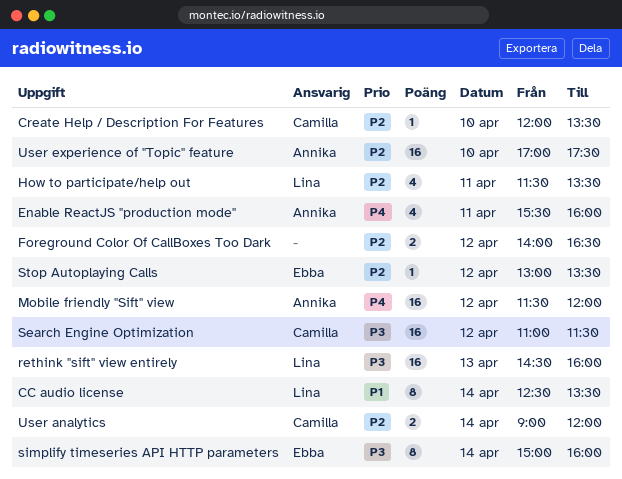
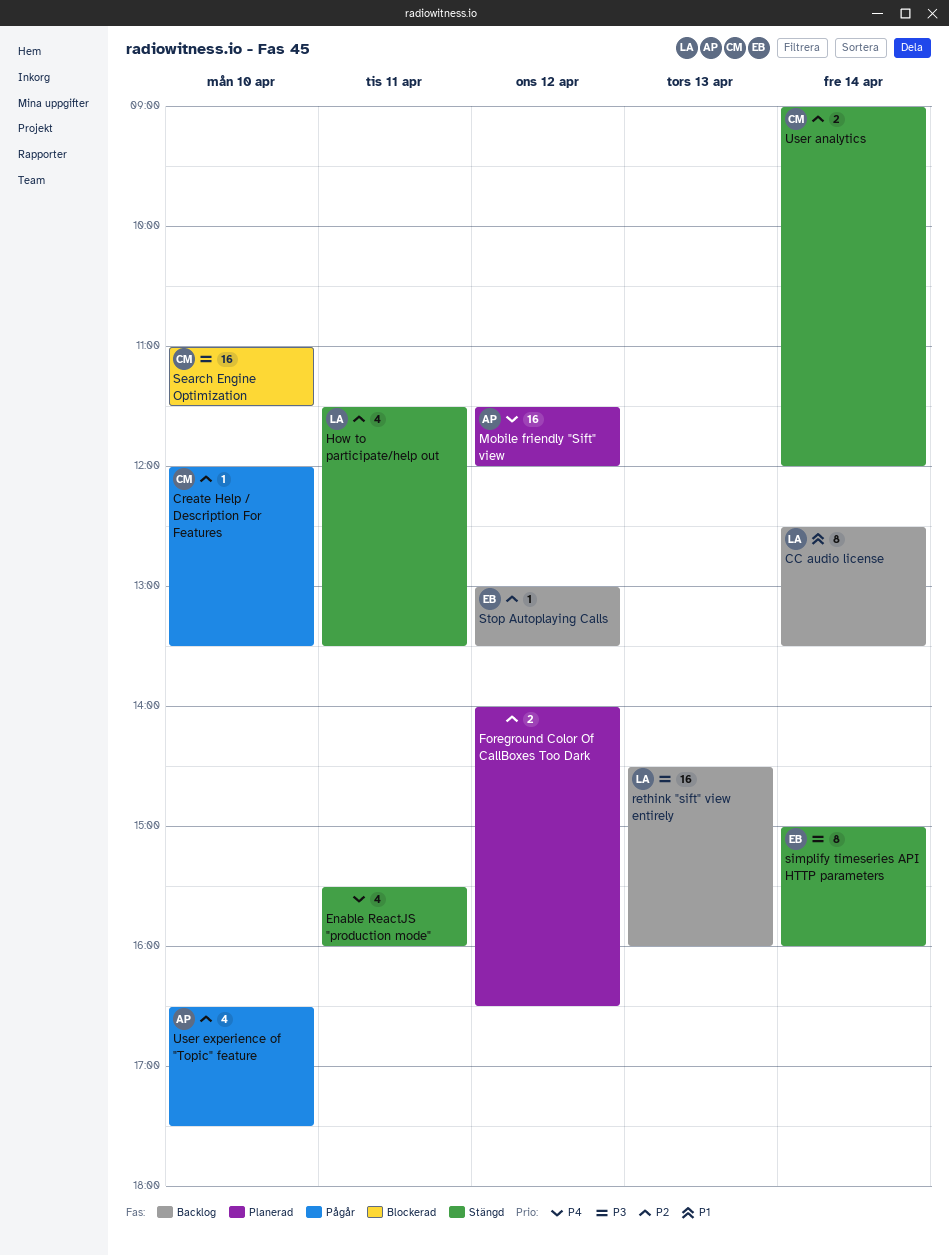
Enable ReactJS "production mode", owner: Annika -> none
Search Engine Optimization, day: Apr 12 -> Apr 10
User experience of "Topic" feature, estimate: 16 -> 4
User experience of "Topic" feature, begins: 17:00 -> 16:30

